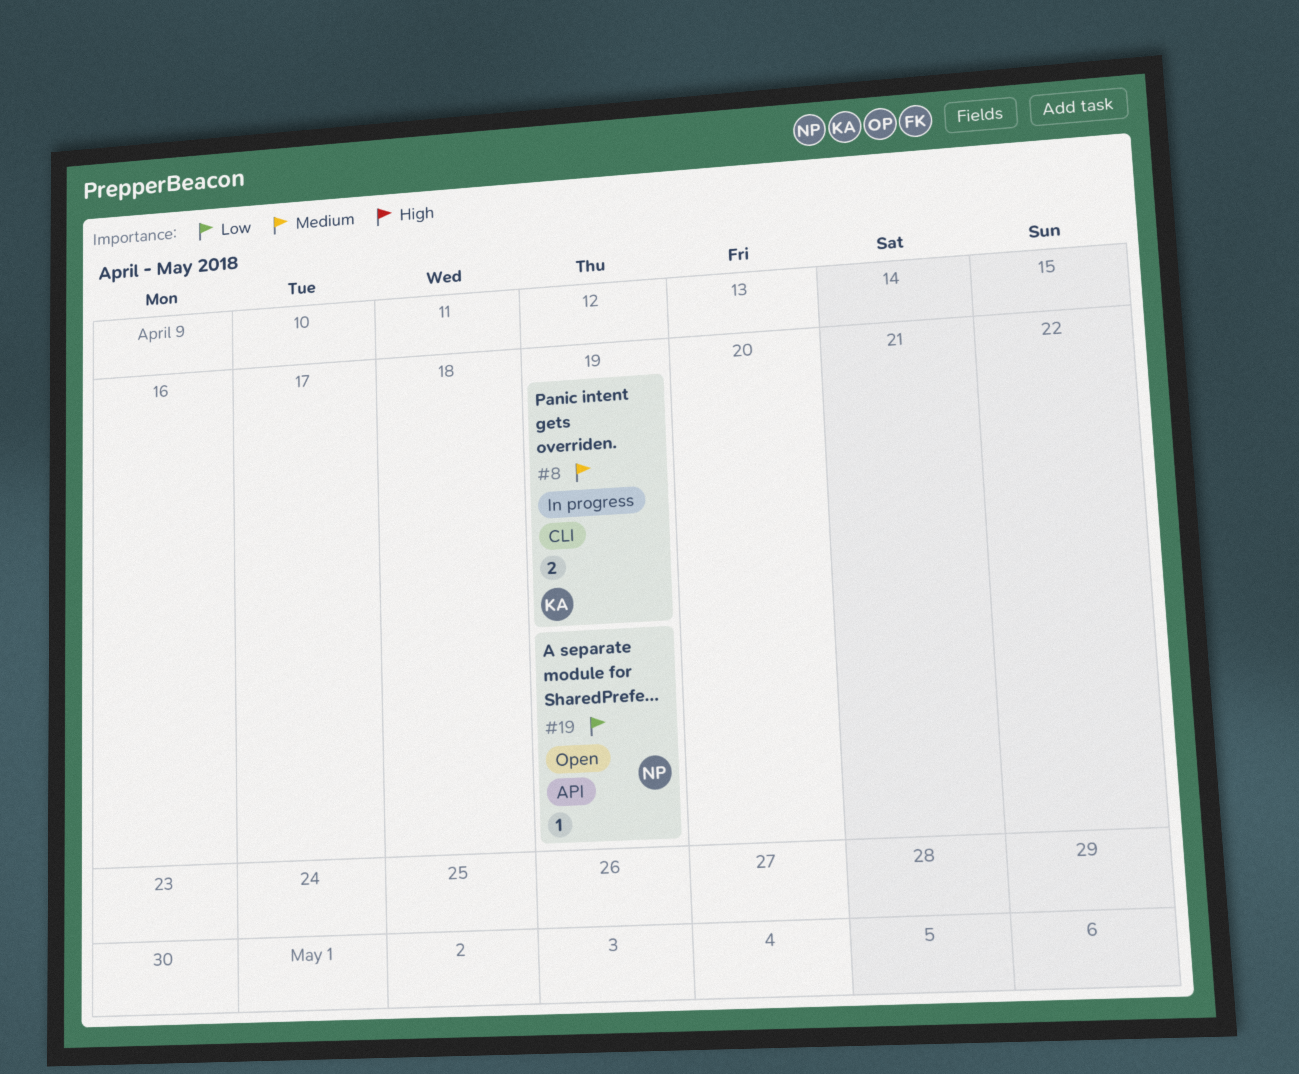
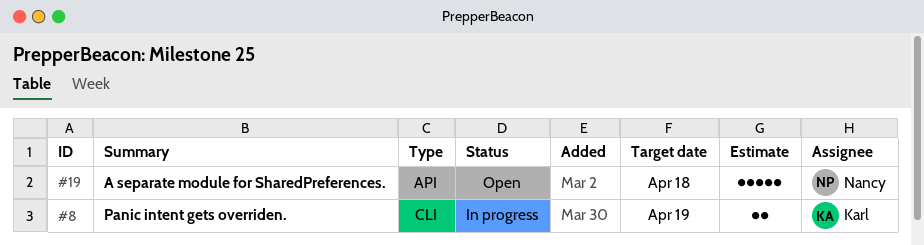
#19, estimate: 1 -> 5
#19, due: Apr 19 -> Apr 18

